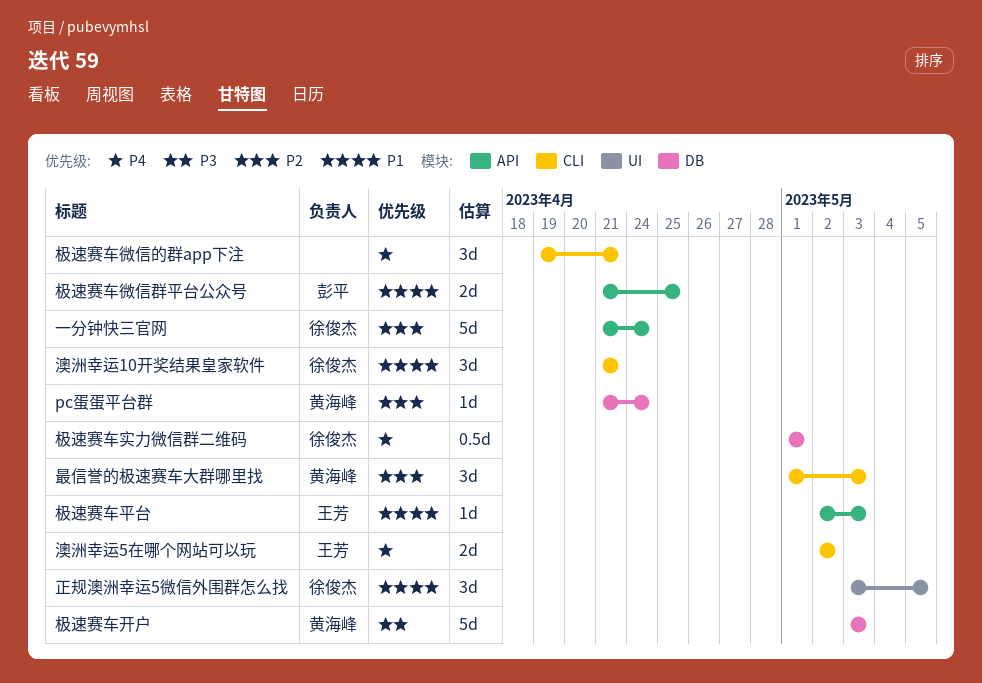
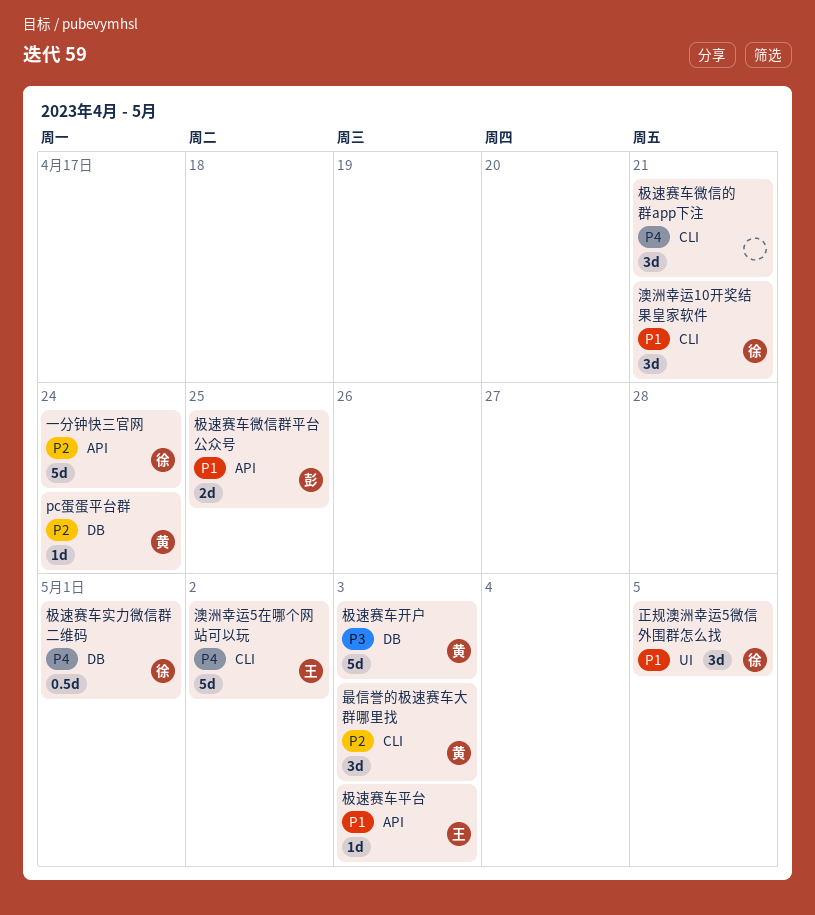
澳洲幸运5在哪个网站可以玩, estimate: 2d -> 5d

